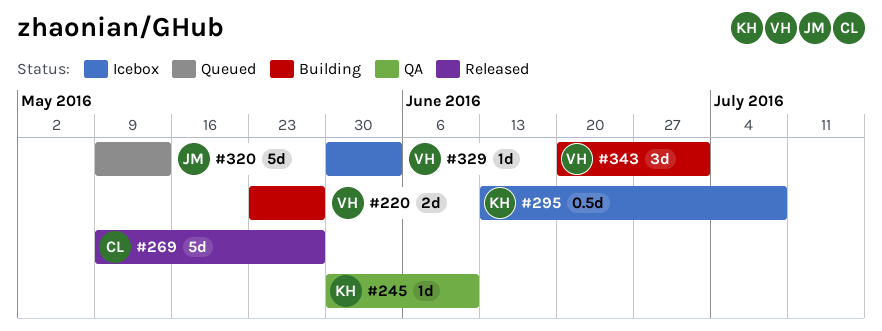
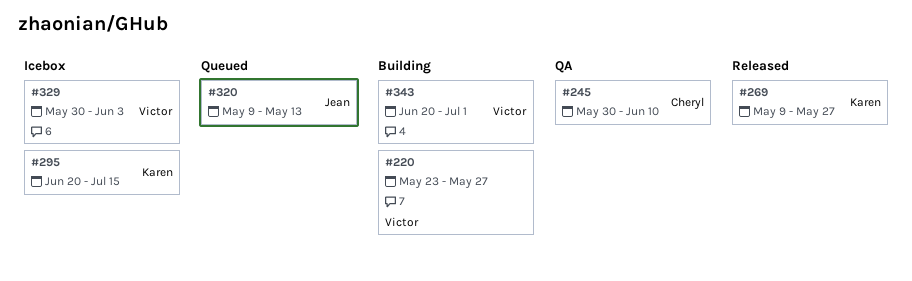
#245, owner: Karen -> Cheryl
#269, owner: Cheryl -> Karen
#295, start: Jun 13 -> Jun 20
#295, due: Jul 8 -> Jul 15

